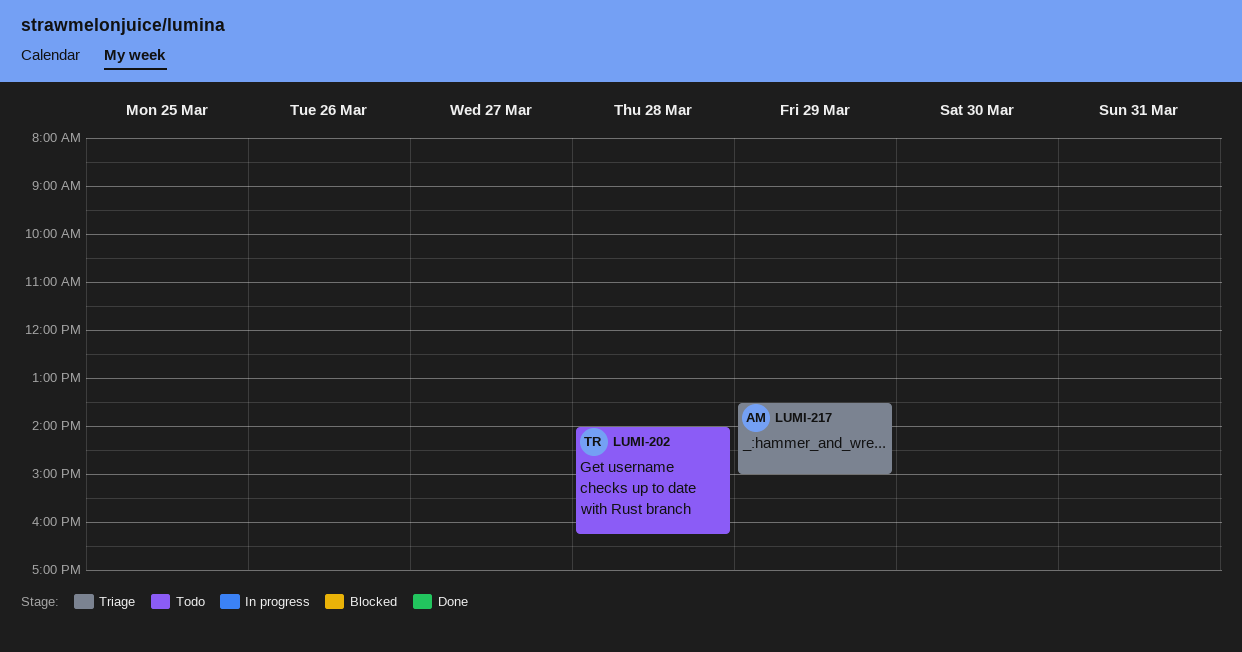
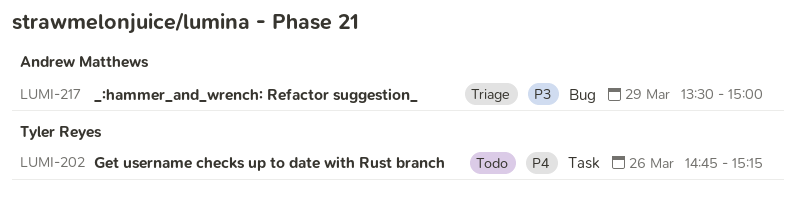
LUMI-202, day: Mar 28 -> Mar 26
LUMI-202, begins: 14:00 -> 14:45
LUMI-202, ends: 16:15 -> 15:15

